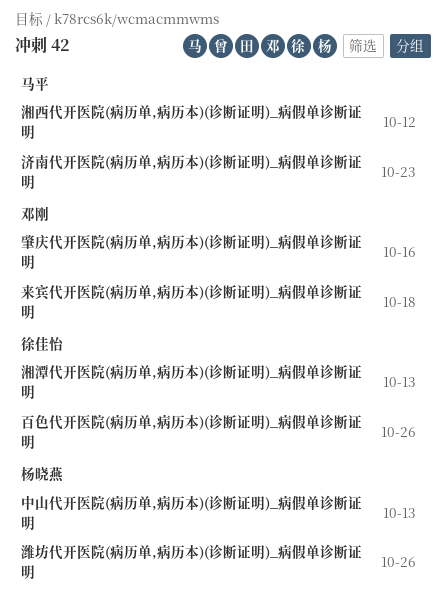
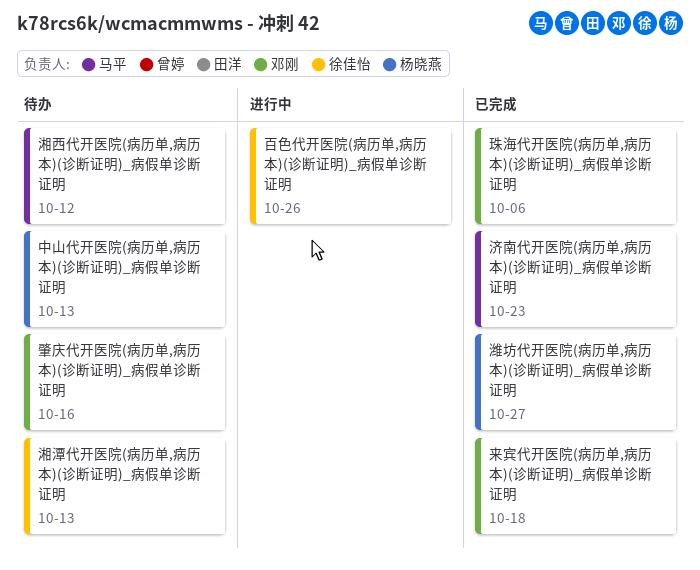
潍坊代开医院(病历单,病历本)(诊断证明)_病假单诊断证明, due: Oct 26 -> Oct 27
珠海代开医院(病历单,病历本)(诊断证明)_病假单诊断证明: none -> present

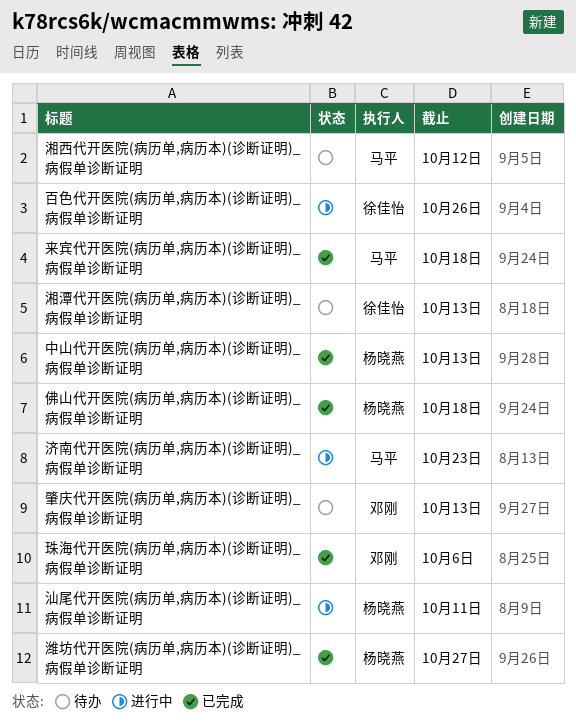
中山代开医院(病历单,病历本)(诊断证明)_病假单诊断证明, status: 待办 -> 已完成
佛山代开医院(病历单,病历本)(诊断证明)_病假单诊断证明: none -> present
来宾代开医院(病历单,病历本)(诊断证明)_病假单诊断证明, owner: 邓刚 -> 马平
汕尾代开医院(病历单,病历本)(诊断证明)_病假单诊断证明: none -> present
济南代开医院(病历单,病历本)(诊断证明)_病假单诊断证明, status: 已完成 -> 进行中
肇庆代开医院(病历单,病历本)(诊断证明)_病假单诊断证明, due: Oct 16 -> Oct 13

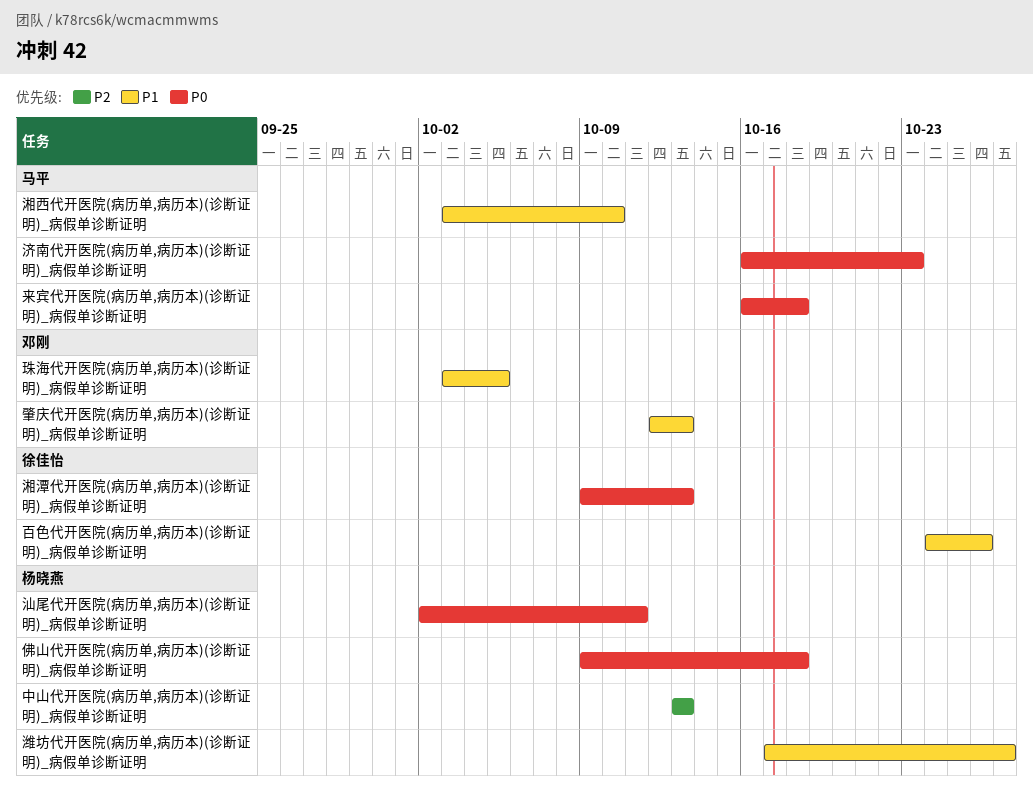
湘西代开医院(病历单,病历本)(诊断证明)_病假单诊断证明, due: Oct 12 -> Oct 10
珠海代开医院(病历单,病历本)(诊断证明)_病假单诊断证明, due: Oct 6 -> Oct 5

